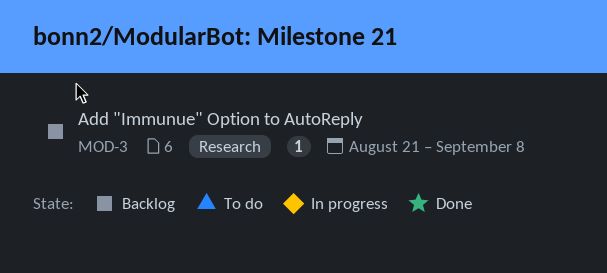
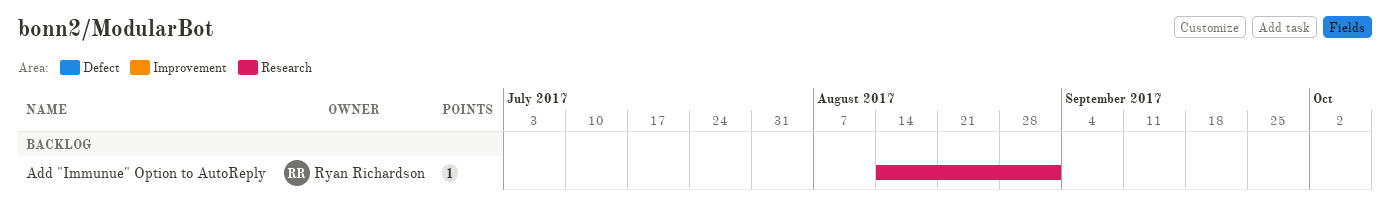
Add "Immunue" Option to AutoReply, start: Aug 21 -> Aug 14
Add "Immunue" Option to AutoReply, due: Sep 8 -> Sep 1

